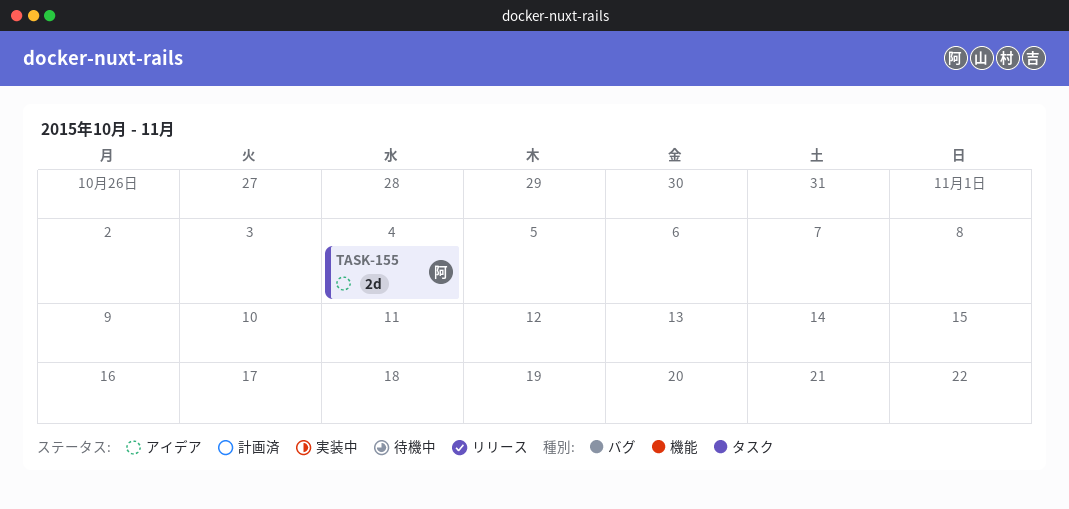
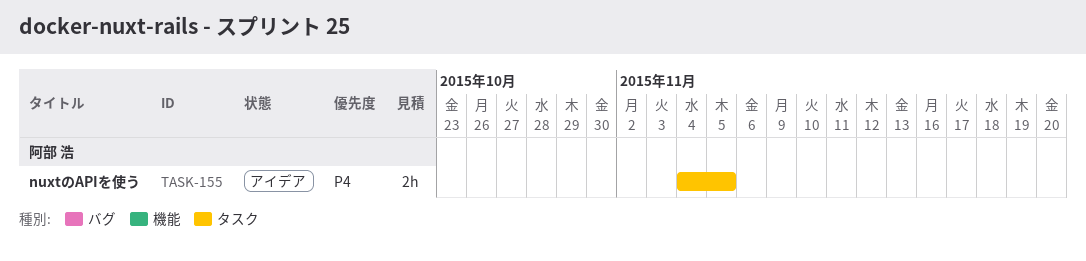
TASK-155, estimate: 2d -> 2h
TASK-155, due: Nov 4 -> Nov 5

